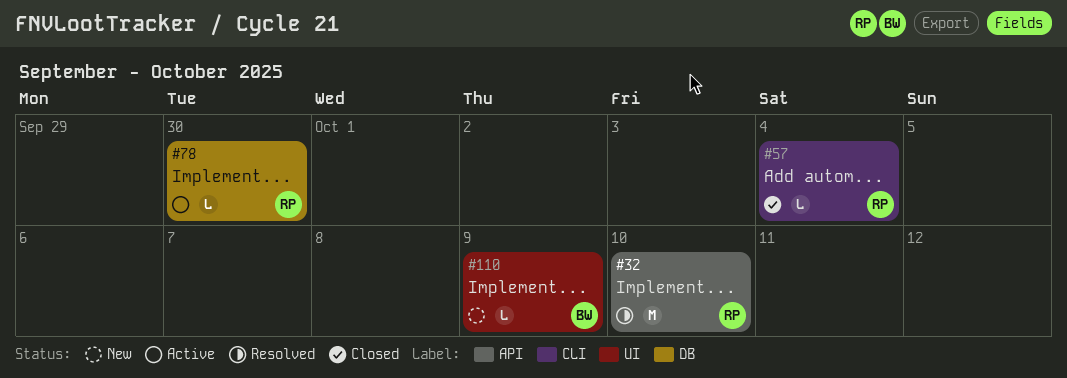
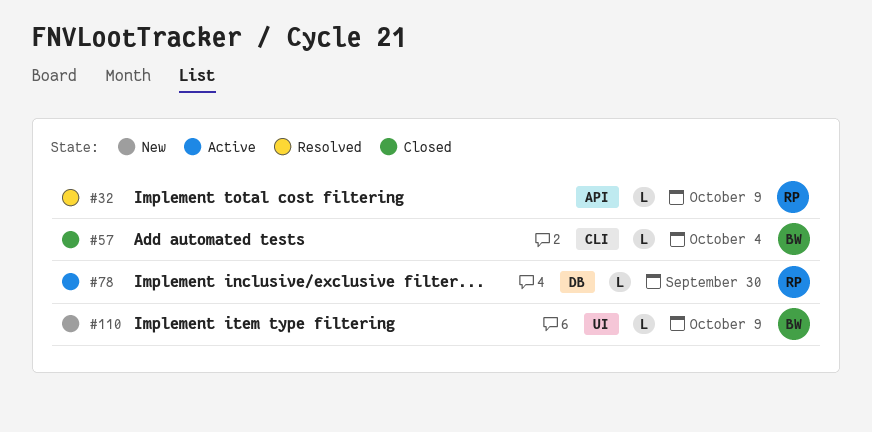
#32, estimate: M -> L
#32, due: Oct 10 -> Oct 9
#57, owner: RP -> BW

